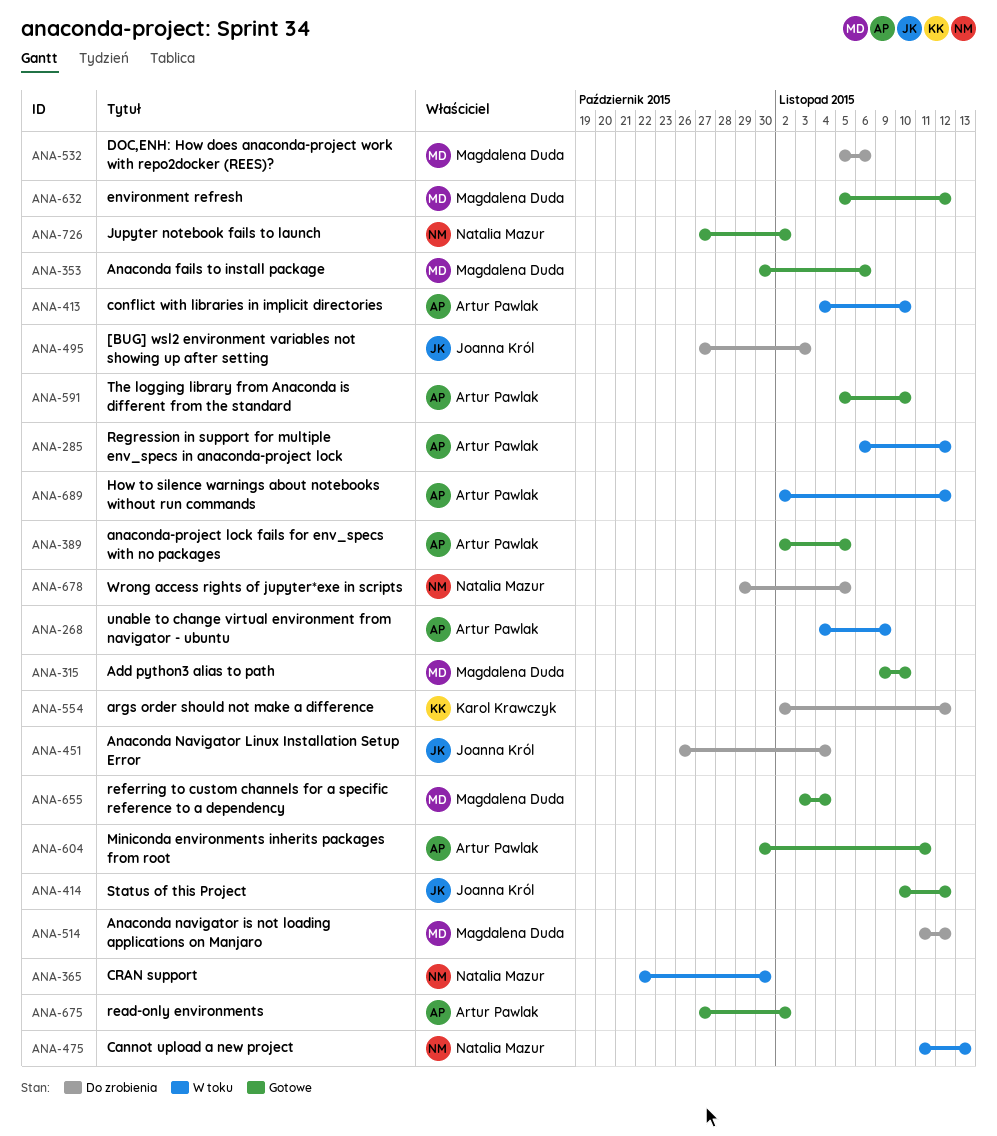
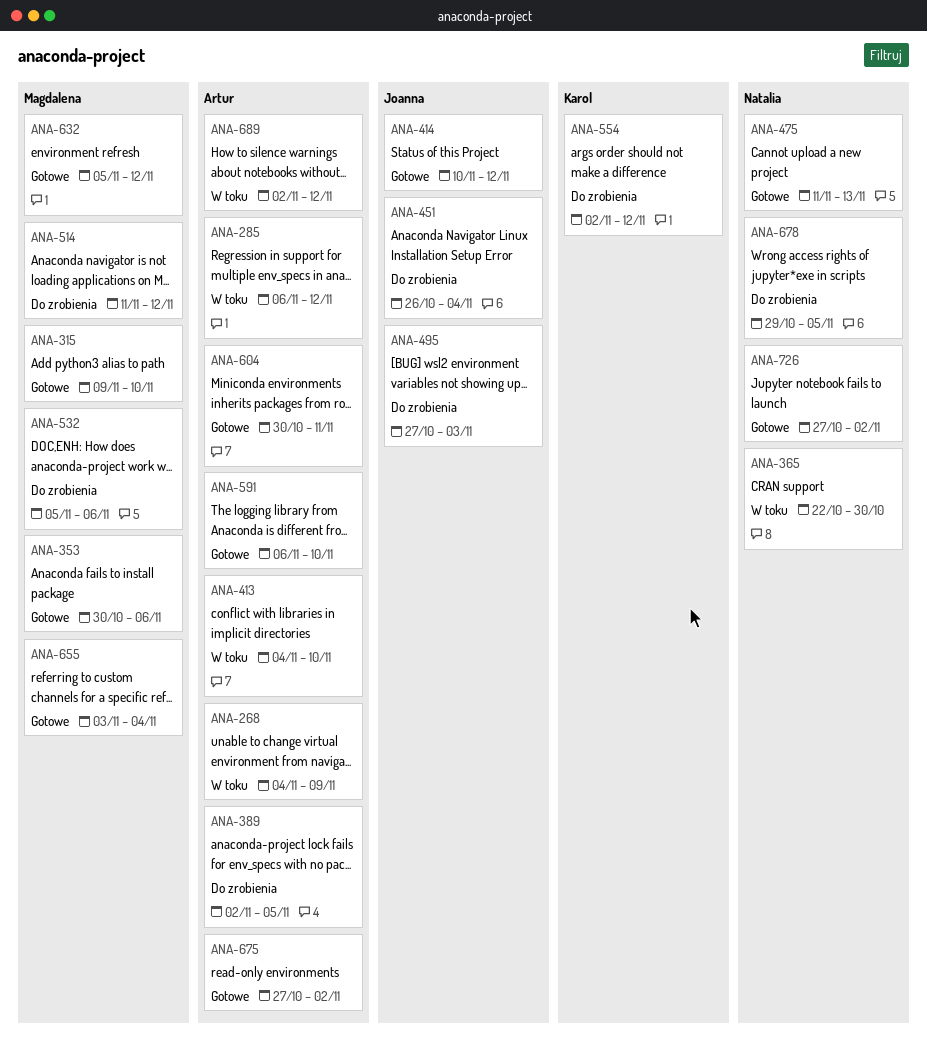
ANA-389, status: Gotowe -> Do zrobienia
ANA-475, status: W toku -> Gotowe
ANA-591, start: Nov 5 -> Nov 6

